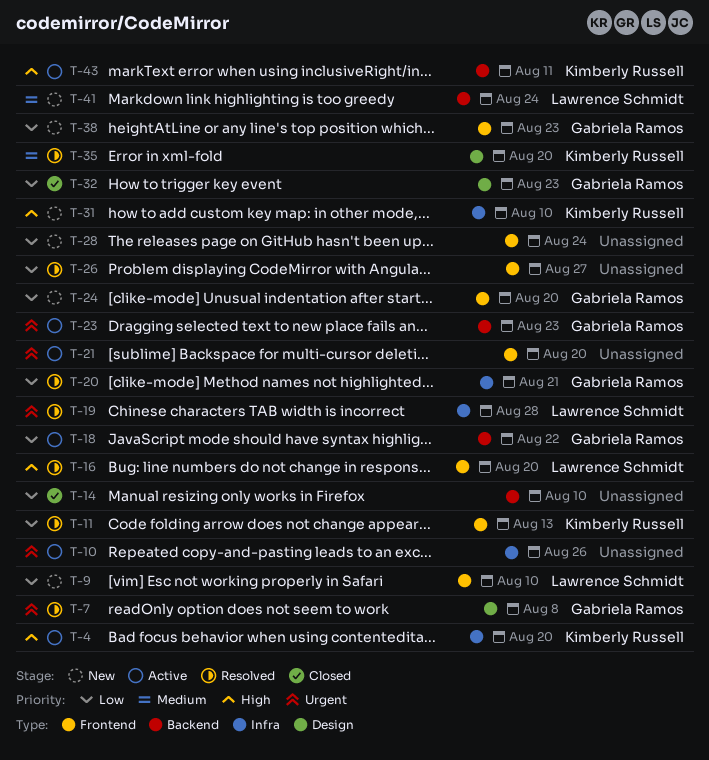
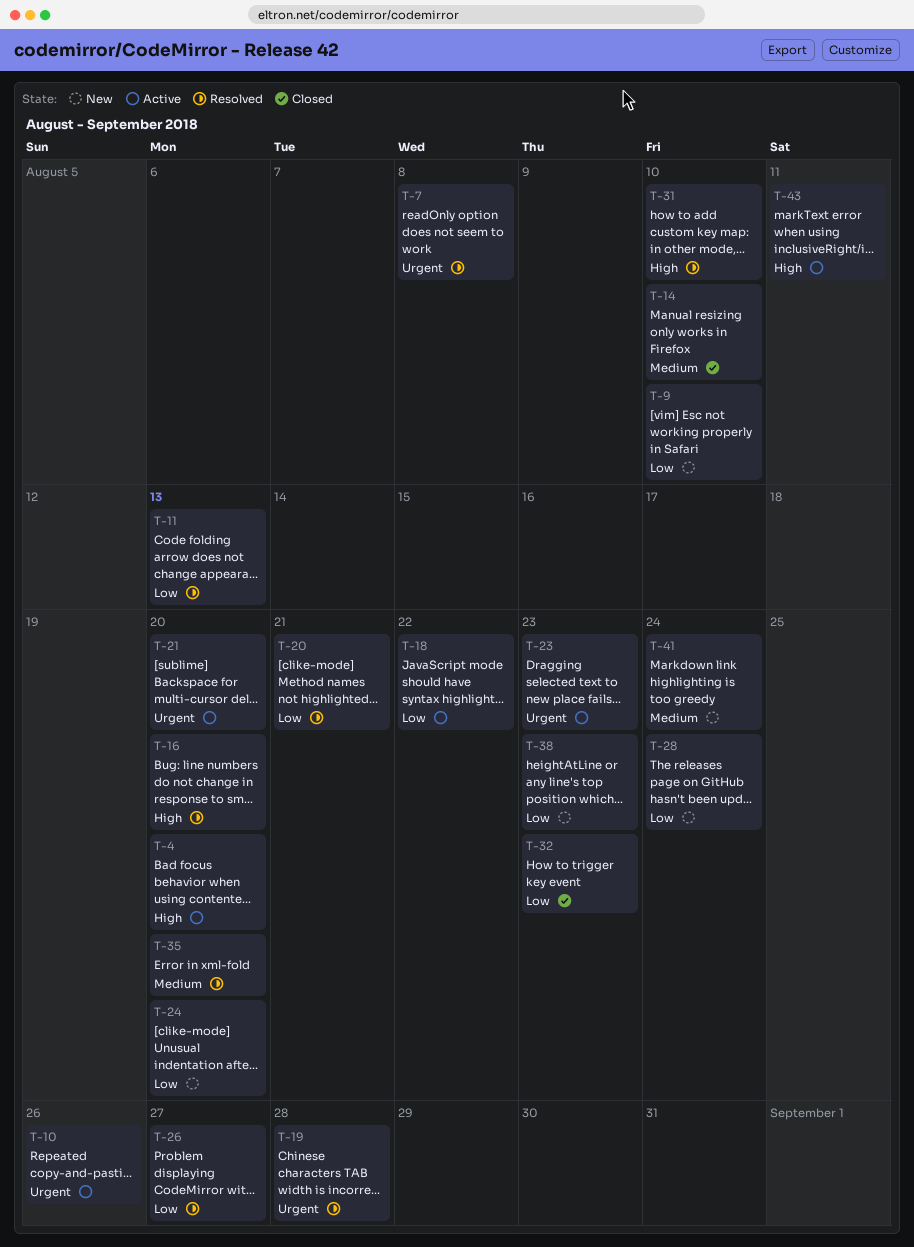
T-14, priority: Low -> Medium
T-31, status: New -> Resolved

